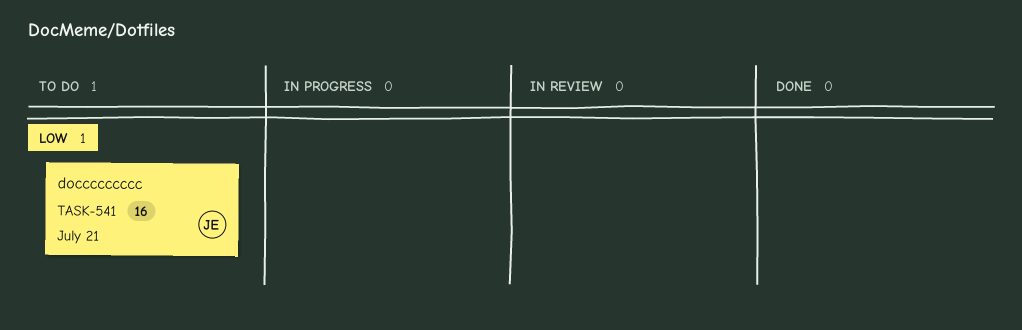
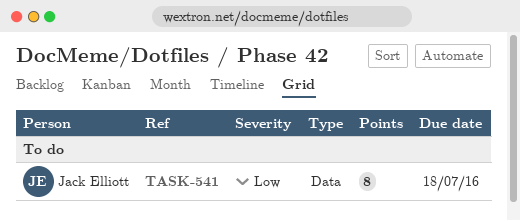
TASK-541, estimate: 16 -> 8
TASK-541, due: Jul 21 -> Jul 18

